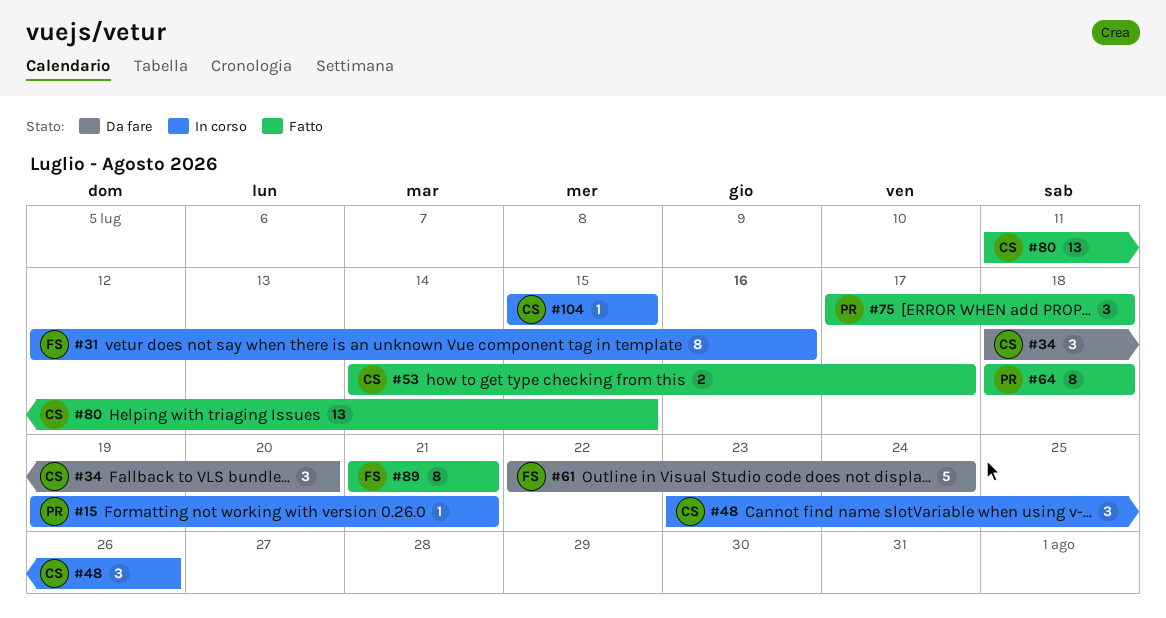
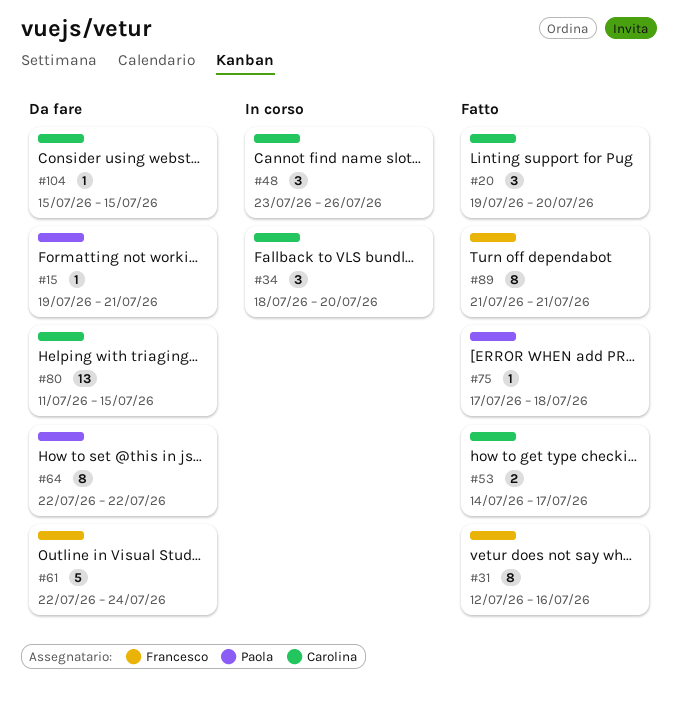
#15, status: In corso -> Da fare
#20: none -> present
#31, status: In corso -> Fatto
#34, status: Da fare -> In corso
#64, status: Fatto -> Da fare
#64, start: Jul 18 -> Jul 22
#64, due: Jul 18 -> Jul 22
#75, estimate: 3 -> 1
#80, status: Fatto -> Da fare
#104, status: In corso -> Da fare

